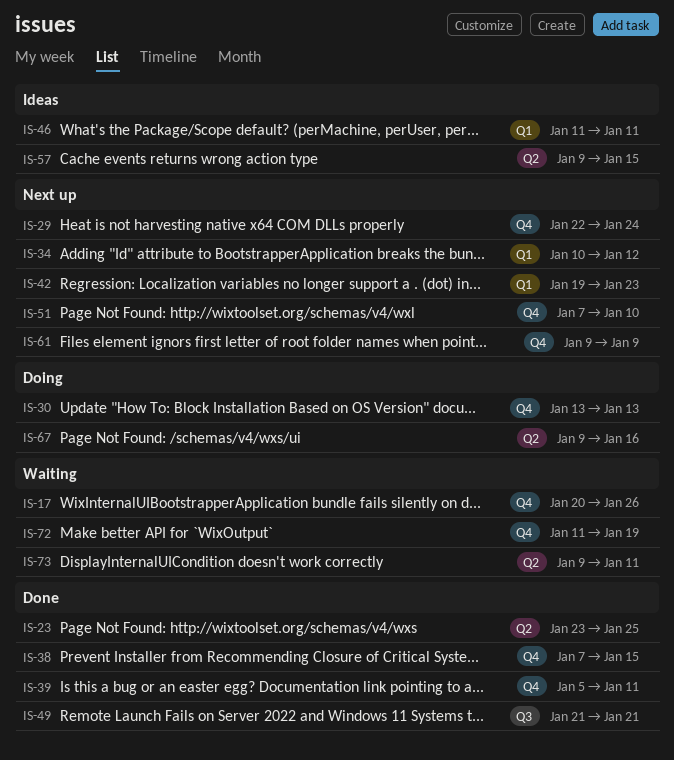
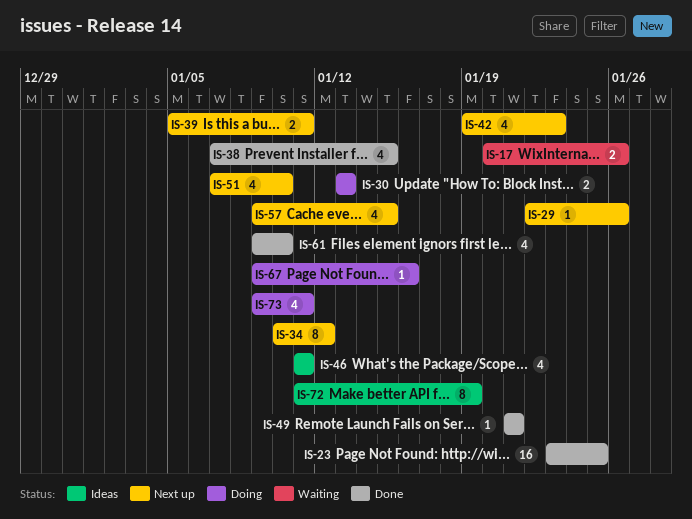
IS-29, due: Jan 24 -> Jan 26
IS-39, status: Done -> Next up
IS-57, status: Ideas -> Next up
IS-61, status: Next up -> Done
IS-61, due: Jan 9 -> Jan 10
IS-72, status: Waiting -> Ideas
IS-73, status: Waiting -> Doing

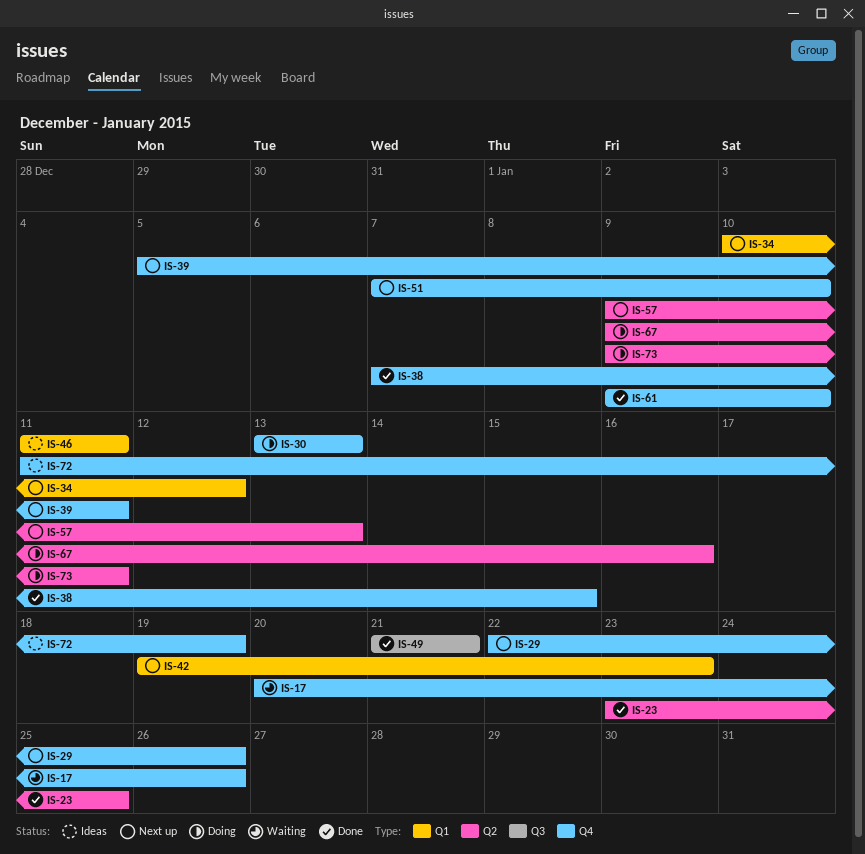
IS-57, due: Jan 15 -> Jan 13

